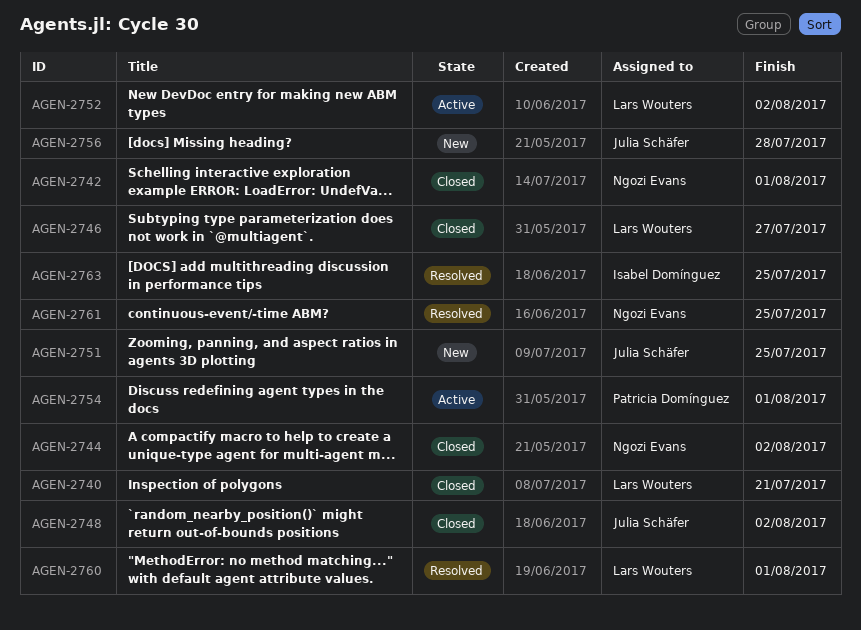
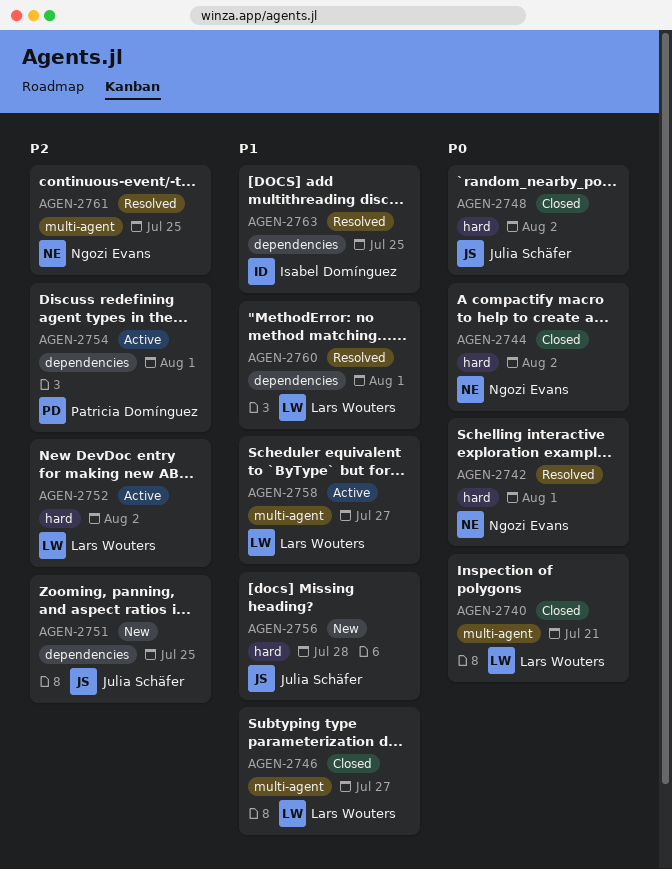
AGEN-2742, status: Closed -> Resolved
AGEN-2758: none -> present

